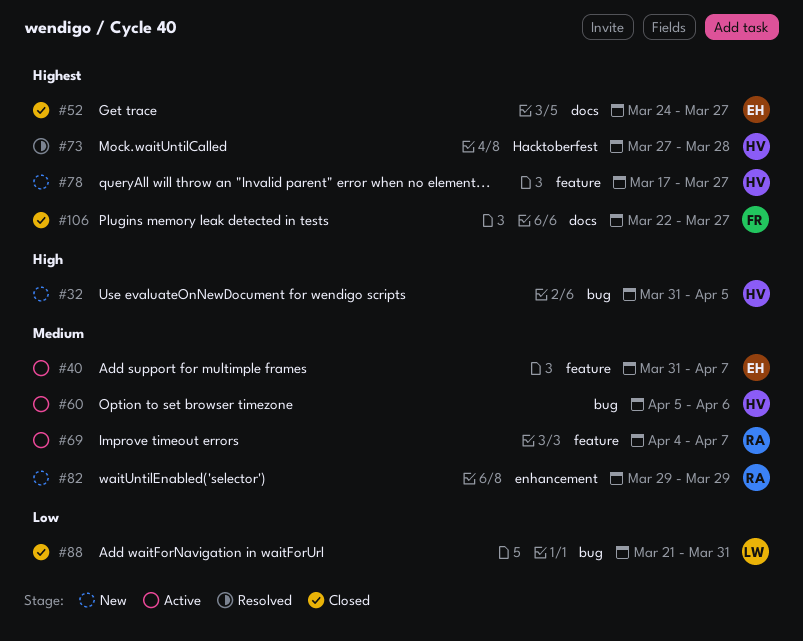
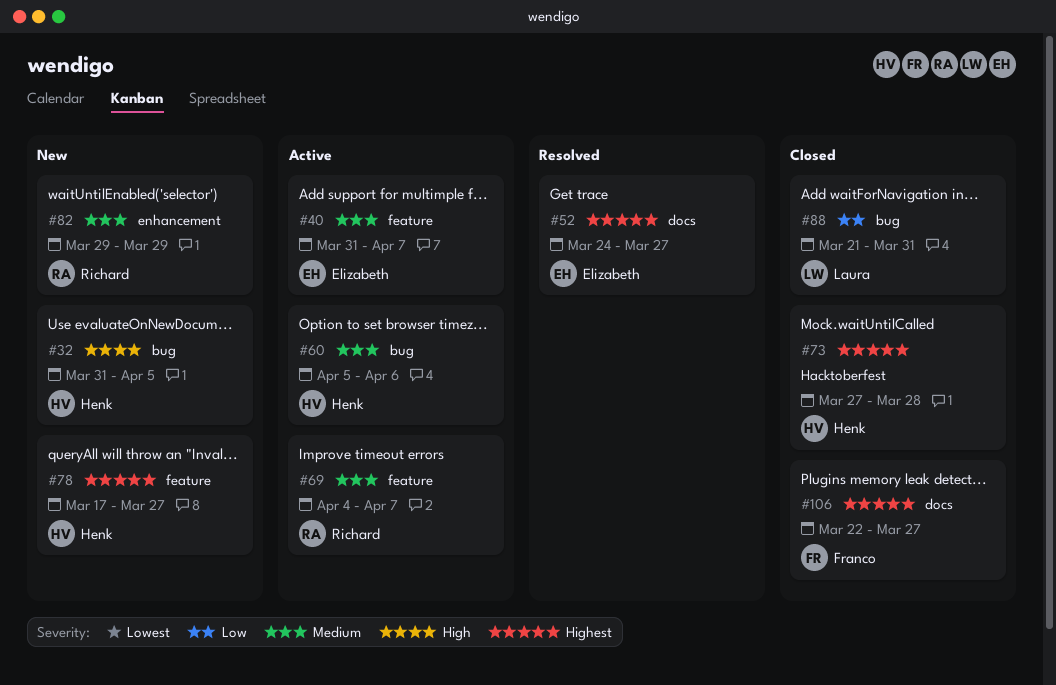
#52, status: Closed -> Resolved
#73, status: Resolved -> Closed

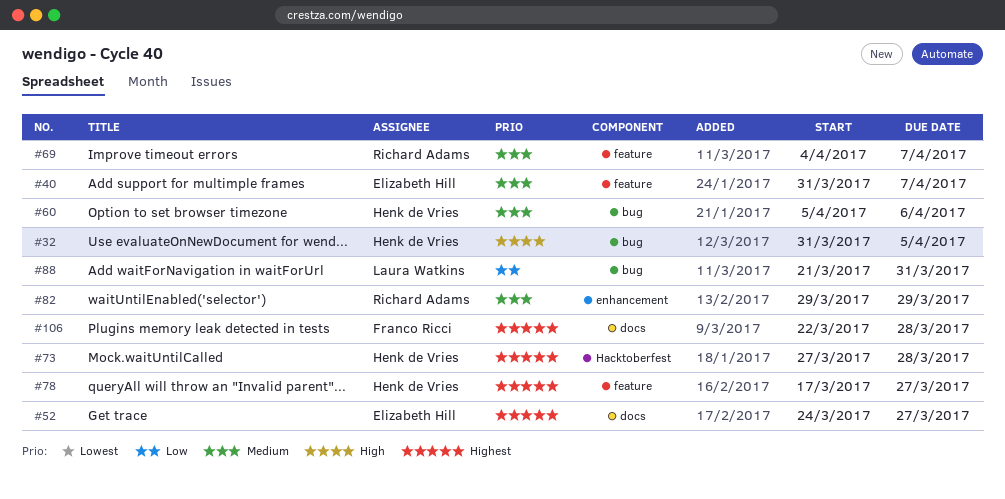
#106, due: Mar 27 -> Mar 28

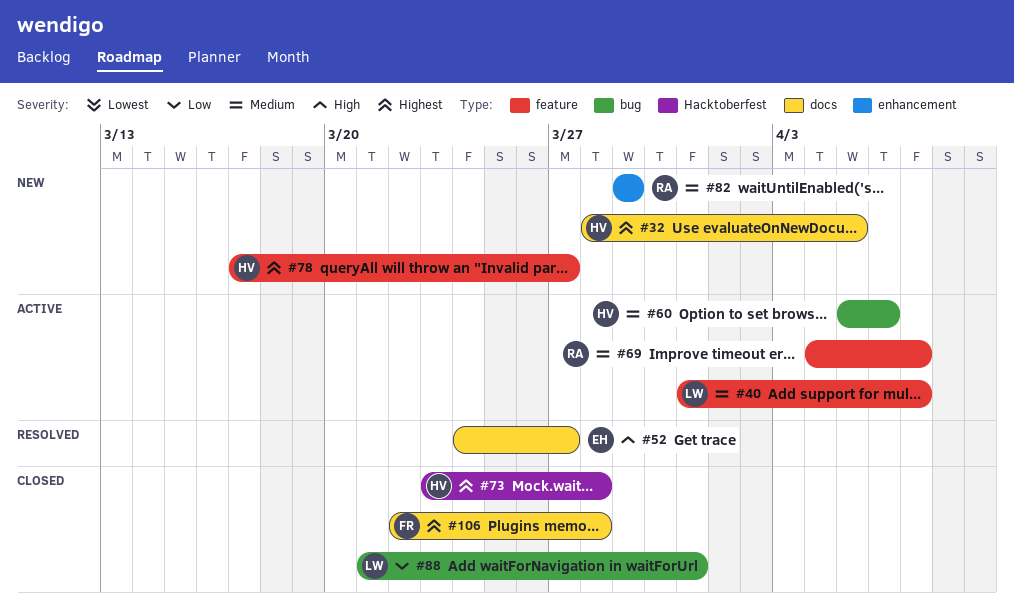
#32, priority: High -> Highest
#32, label: bug -> docs
#32, start: Mar 31 -> Mar 28
#40, owner: Elizabeth Hill -> Laura Watkins
#52, priority: Highest -> High
#73, start: Mar 27 -> Mar 23

